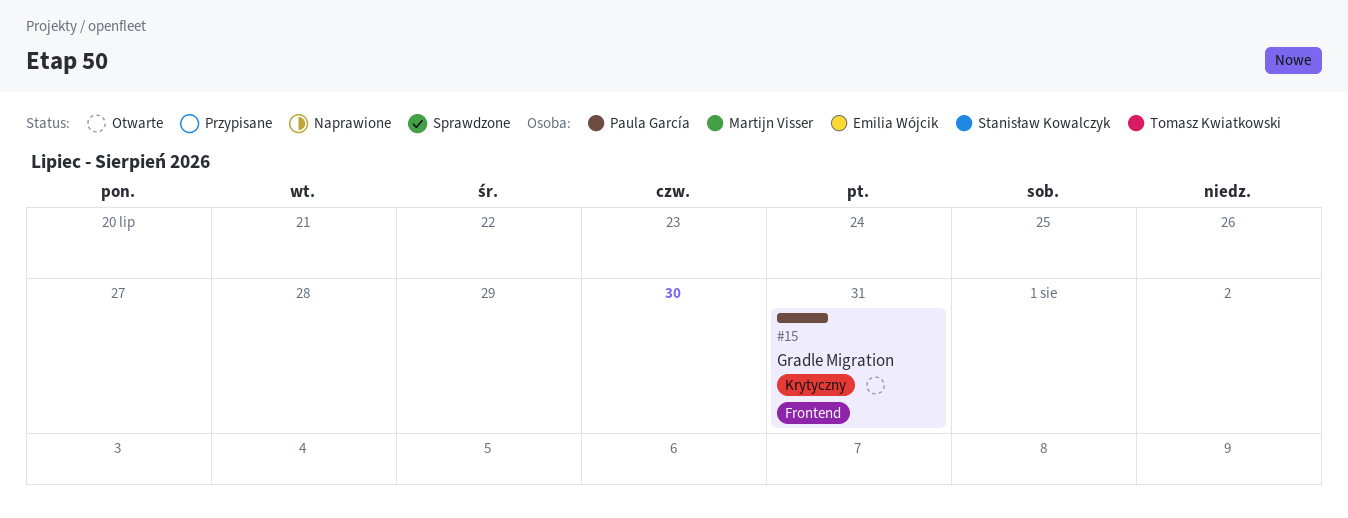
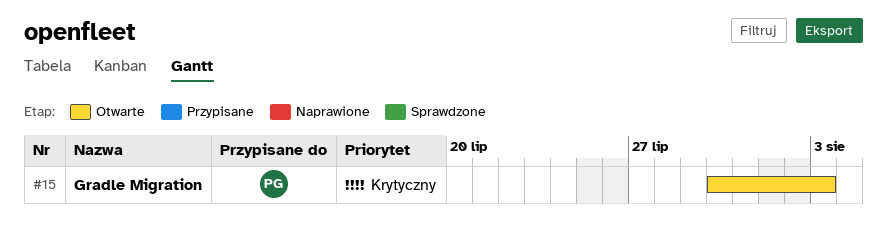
#15, due: Jul 31 -> Aug 3

